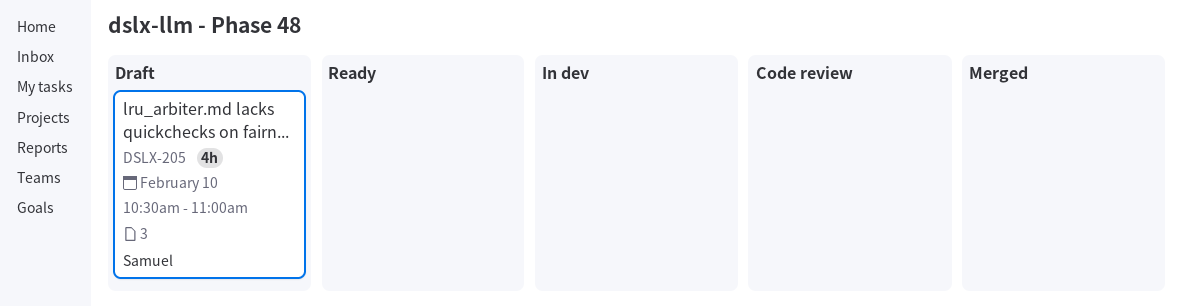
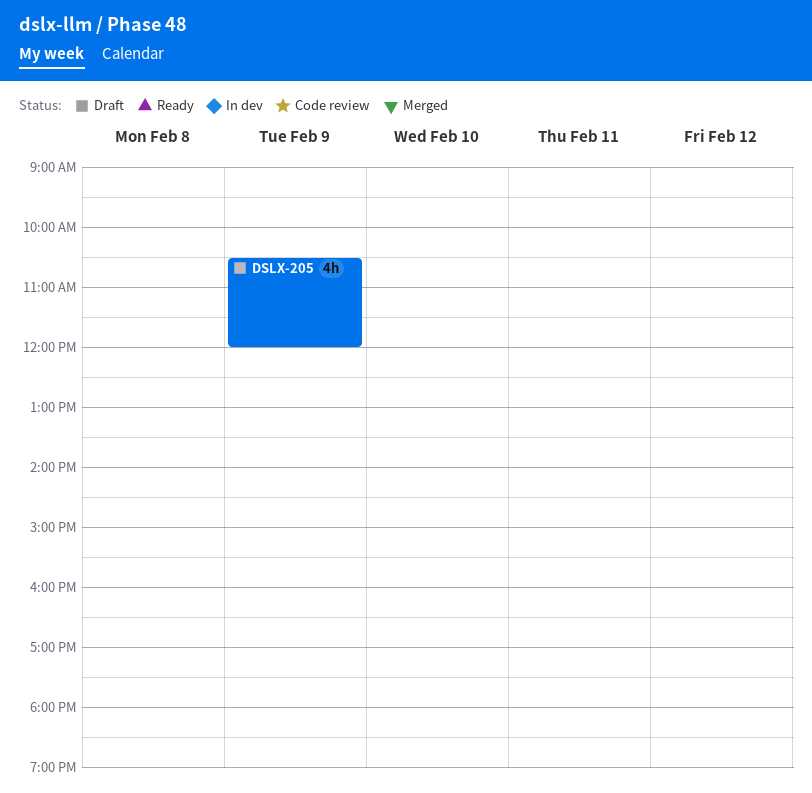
DSLX-205, day: Feb 10 -> Feb 9
DSLX-205, ends: 11:00 -> 12:00

